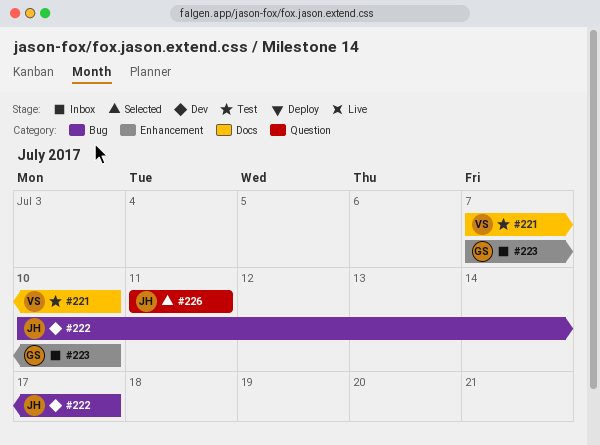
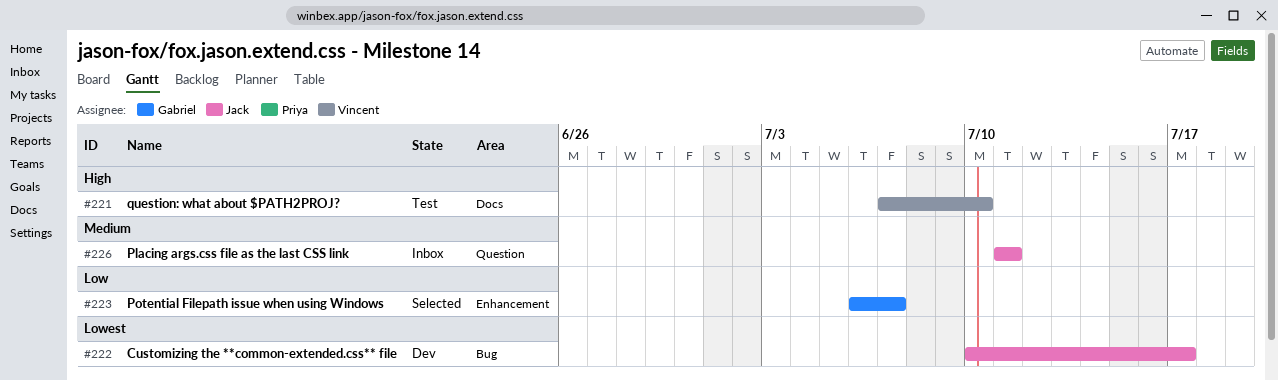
#223, status: Inbox -> Selected
#223, start: Jul 7 -> Jul 6
#223, due: Jul 10 -> Jul 7
#226, status: Selected -> Inbox

